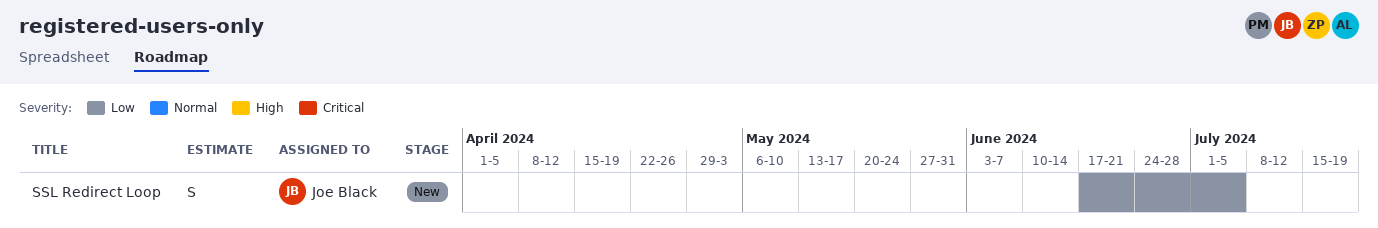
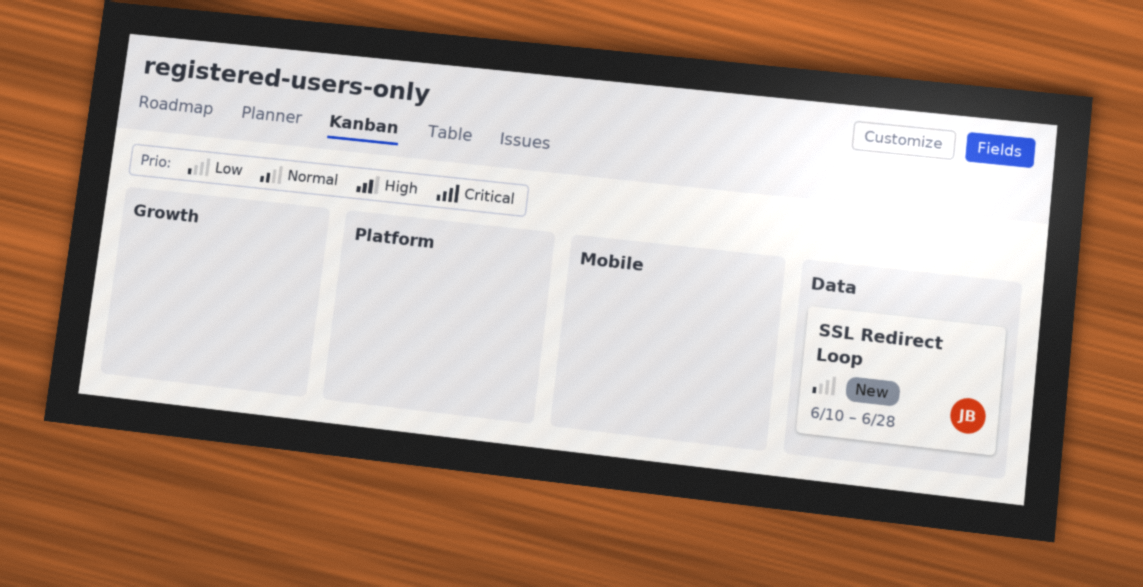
SSL Redirect Loop, start: Jun 17 -> Jun 10
SSL Redirect Loop, due: Jul 5 -> Jun 28

